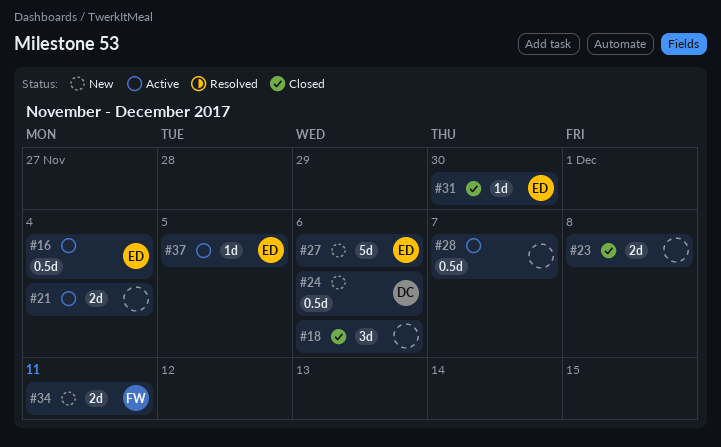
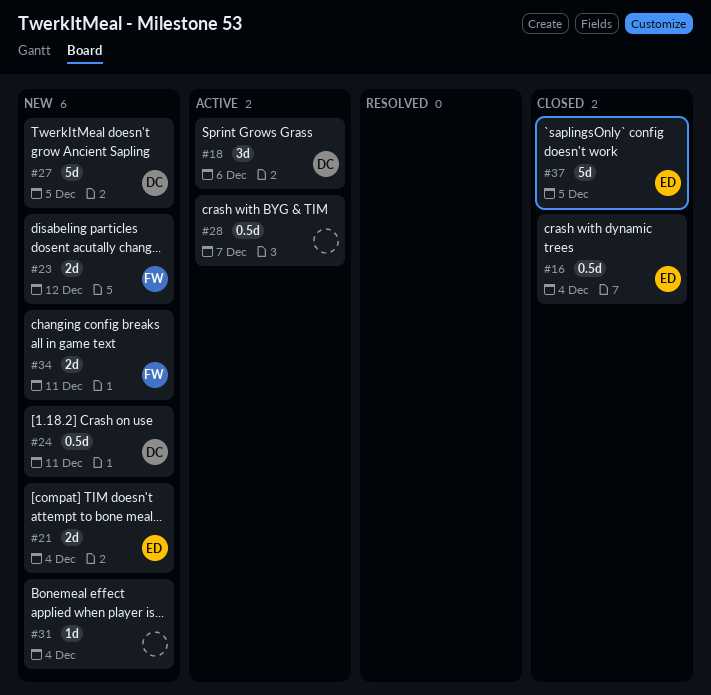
#16, status: Active -> Closed
#18, status: Closed -> Active
#18, owner: none -> DC
#21, status: Active -> New
#21, owner: none -> ED
#23, status: Closed -> New
#23, owner: none -> FW
#23, due: Dec 8 -> Dec 12
#24, due: Dec 6 -> Dec 11
#27, owner: ED -> DC
#27, due: Dec 6 -> Dec 5
#31, status: Closed -> New
#31, owner: ED -> none
#31, due: Nov 30 -> Dec 4
#37, status: Active -> Closed
#37, estimate: 1d -> 5d

